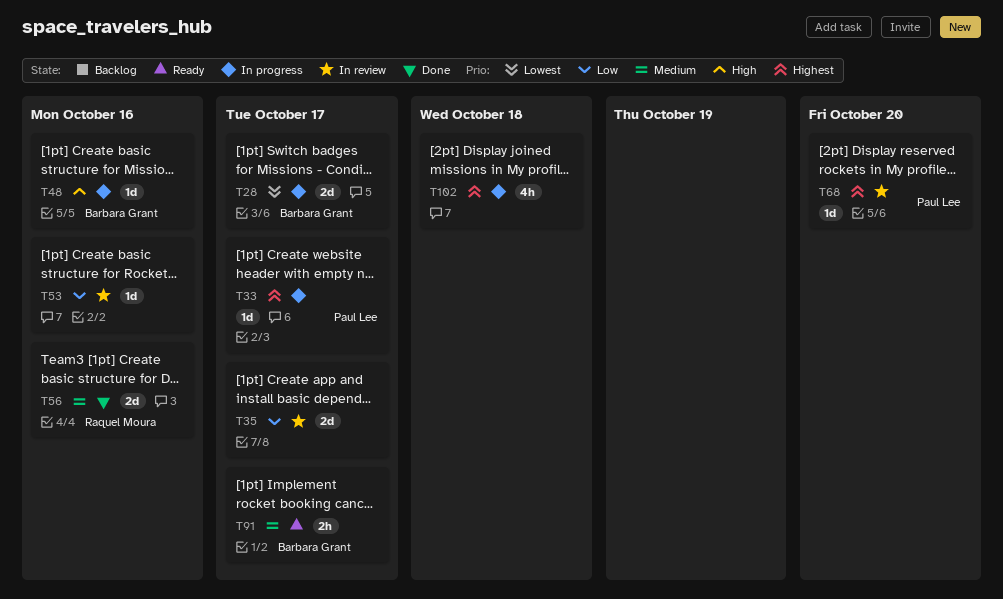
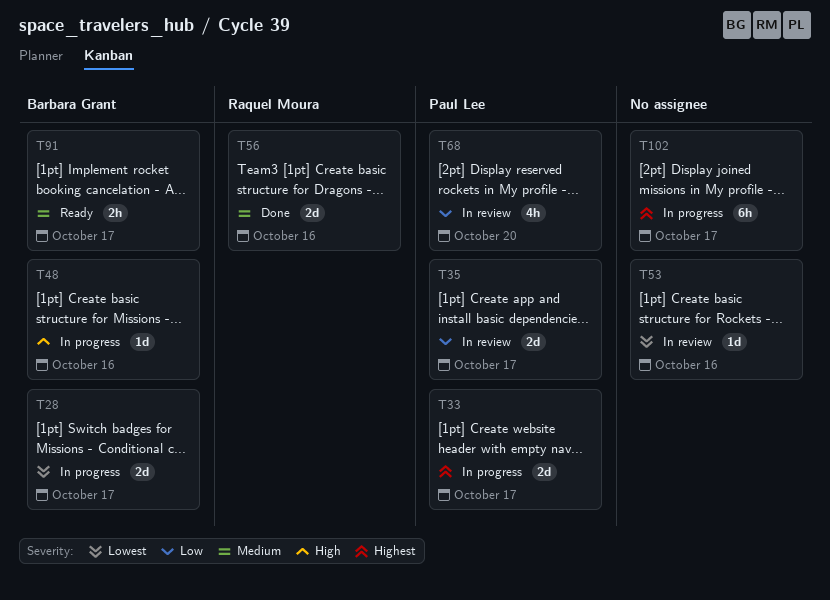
T33, estimate: 1d -> 2d
T35, owner: none -> Paul Lee
T53, priority: Low -> Lowest
T68, priority: Highest -> Low
T68, estimate: 1d -> 4h
T102, estimate: 4h -> 6h
T102, due: Oct 18 -> Oct 17

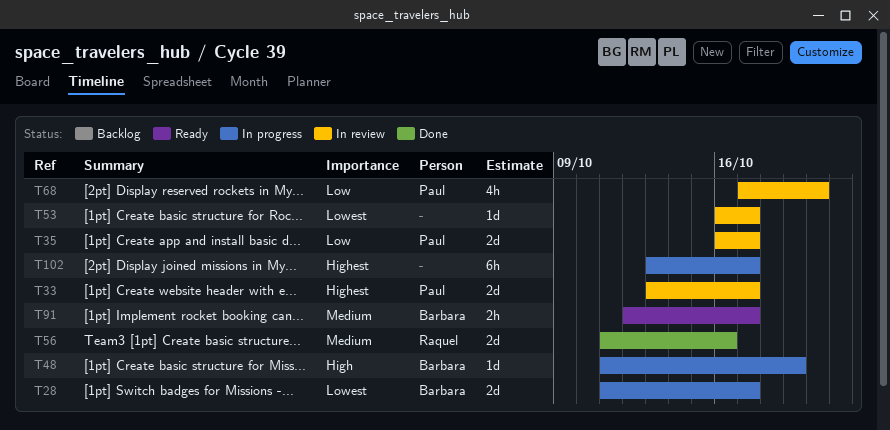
T33, status: In progress -> In review
T48, due: Oct 16 -> Oct 19
T53, due: Oct 16 -> Oct 17

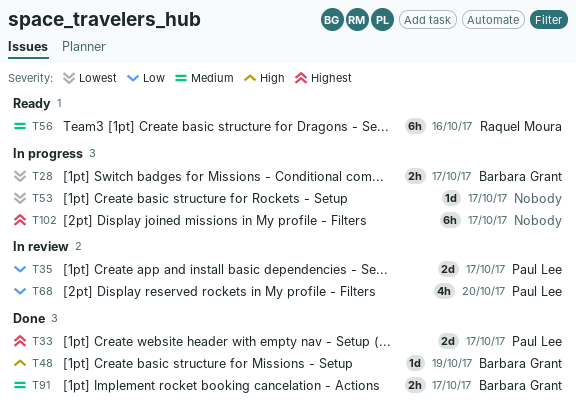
T28, estimate: 2d -> 2h
T33, status: In review -> Done
T48, status: In progress -> Done
T53, status: In review -> In progress
T56, status: Done -> Ready
T56, estimate: 2d -> 6h
T91, status: Ready -> Done

